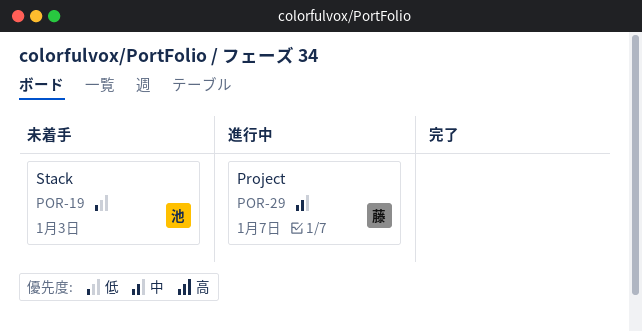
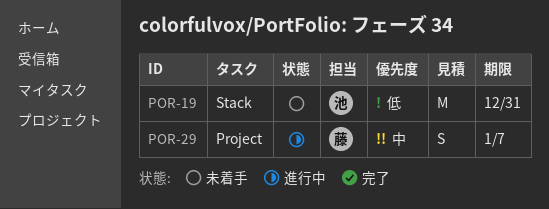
POR-19, due: Jan 3 -> Dec 31

